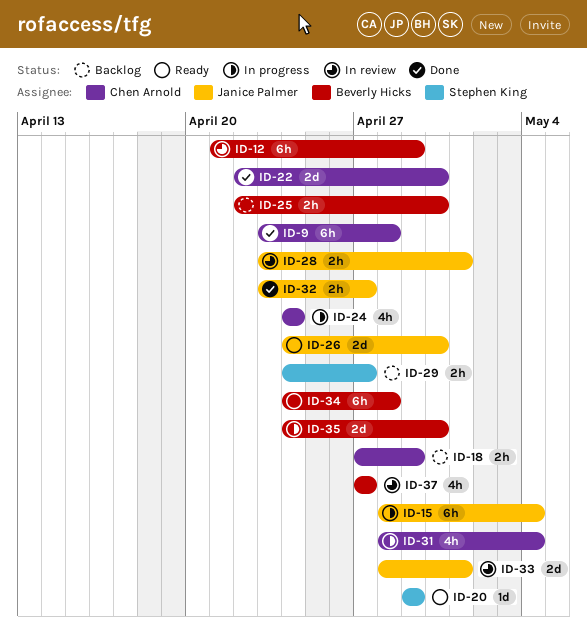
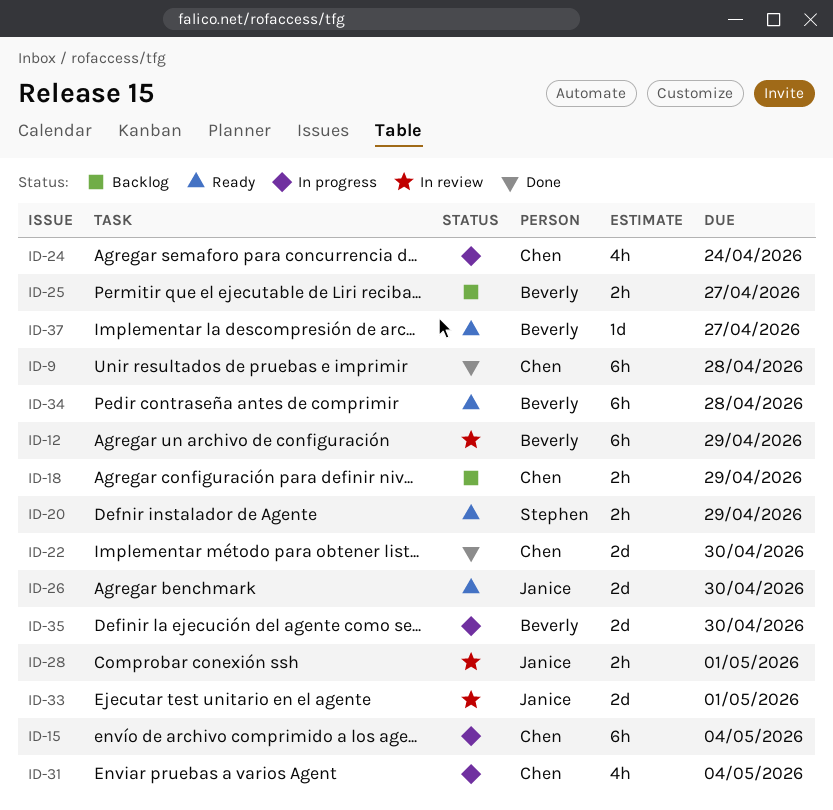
ID-15, owner: Janice Palmer -> Chen Arnold
ID-20, estimate: 1d -> 2h
ID-25, due: Apr 30 -> Apr 27
ID-29: present -> none
ID-32: present -> none
ID-37, status: In review -> Ready
ID-37, estimate: 4h -> 1d

